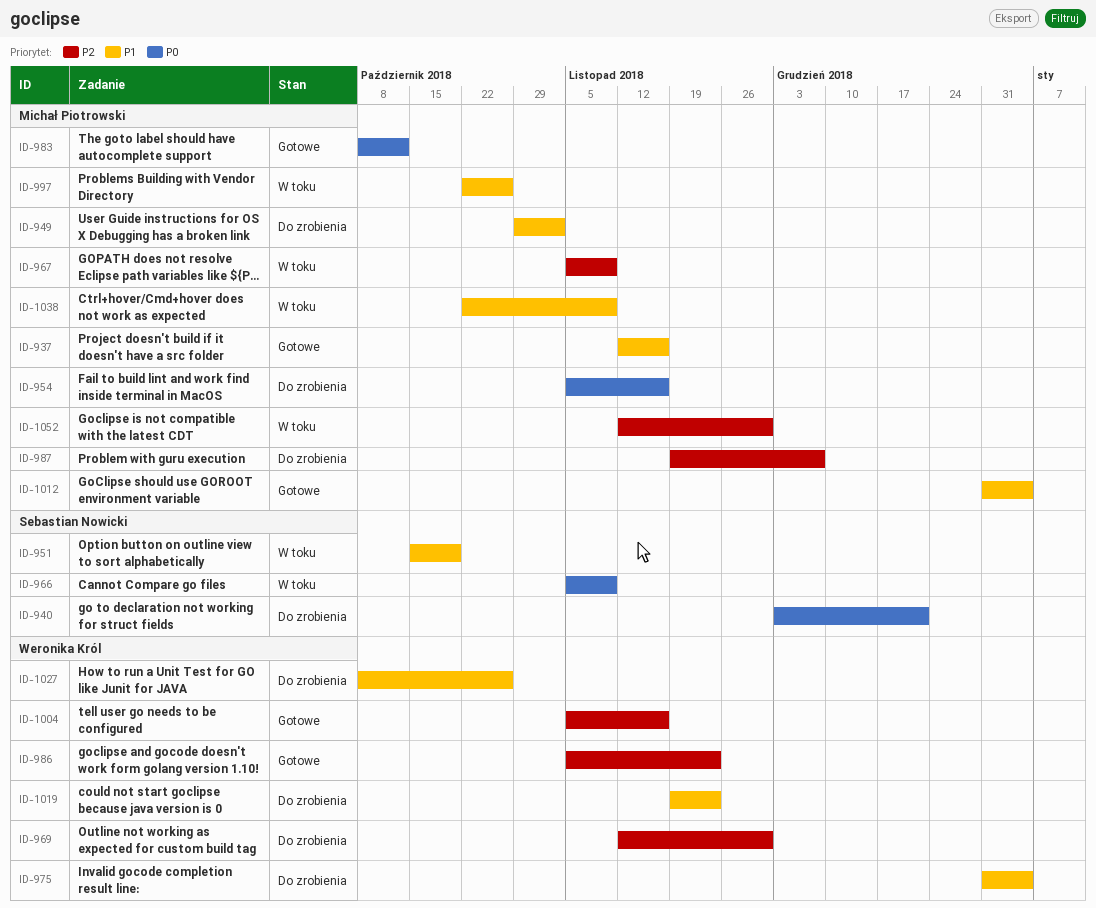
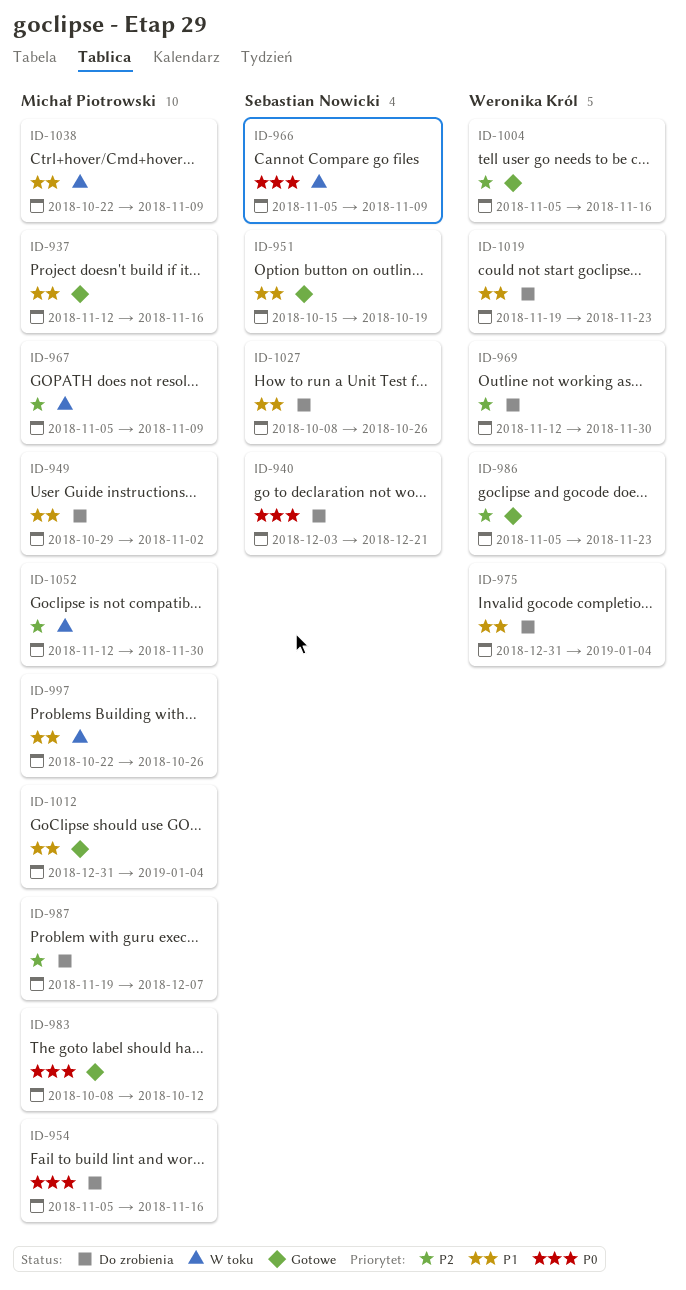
ID-951, status: W toku -> Gotowe
ID-1027, owner: Weronika Król -> Sebastian Nowicki

